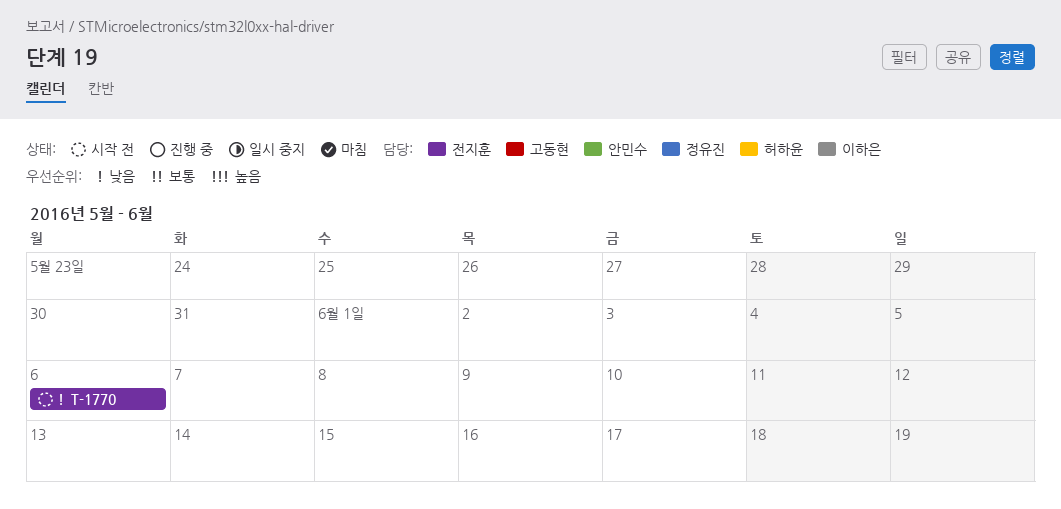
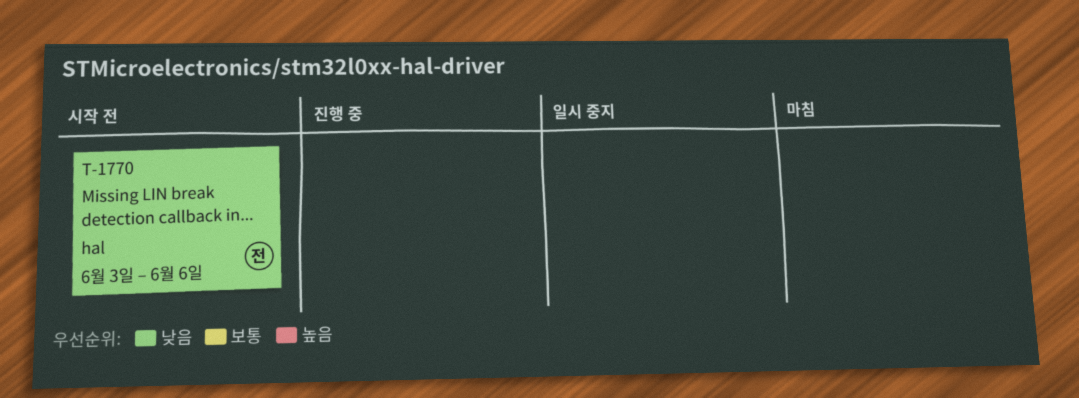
T-1770, start: Jun 6 -> Jun 3

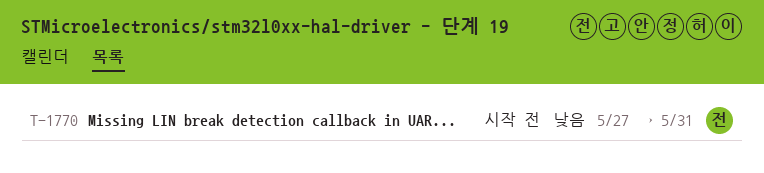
T-1770, start: Jun 3 -> May 27
T-1770, due: Jun 6 -> May 31

